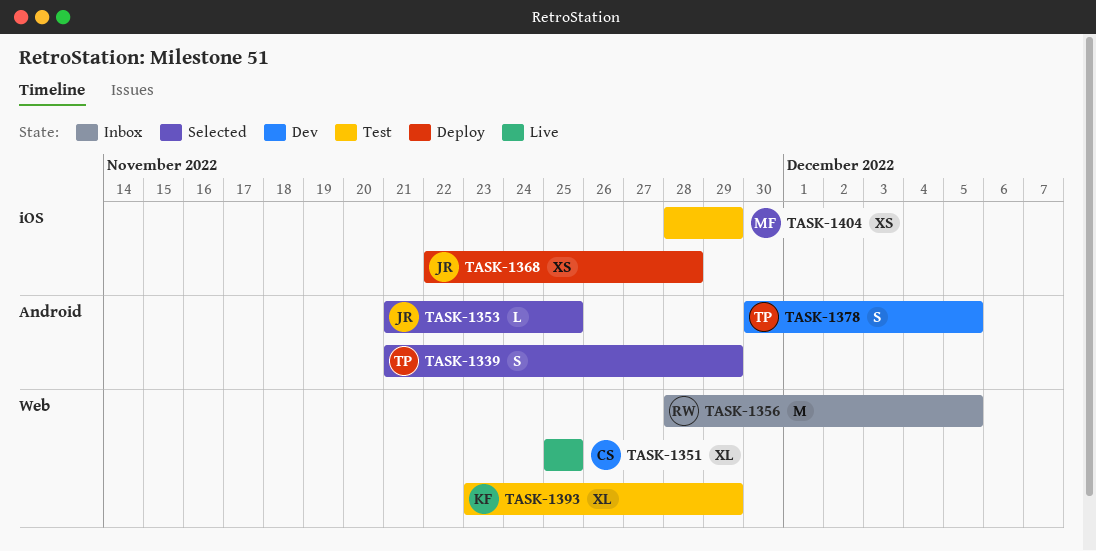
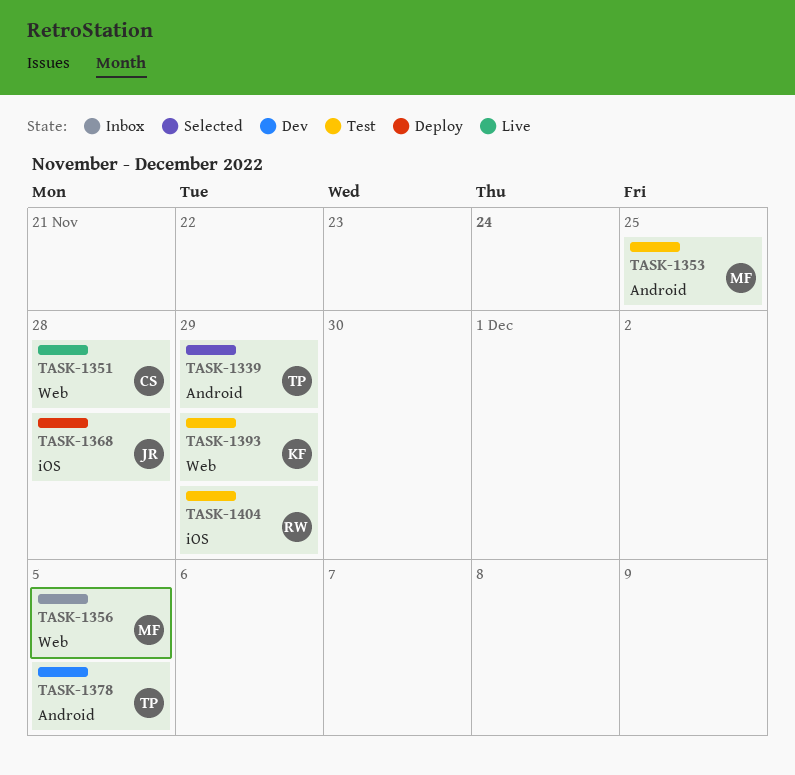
TASK-1351, due: Nov 25 -> Nov 28
TASK-1353, status: Selected -> Test
TASK-1353, owner: JR -> MF
TASK-1356, owner: RW -> MF
TASK-1404, owner: MF -> RW

